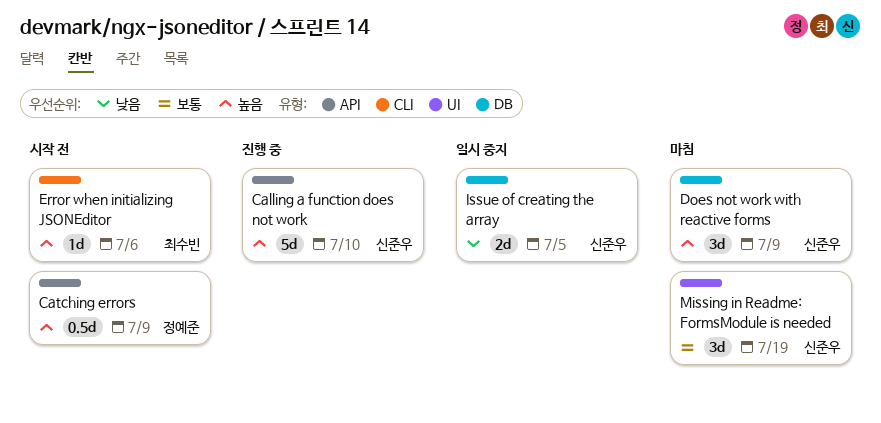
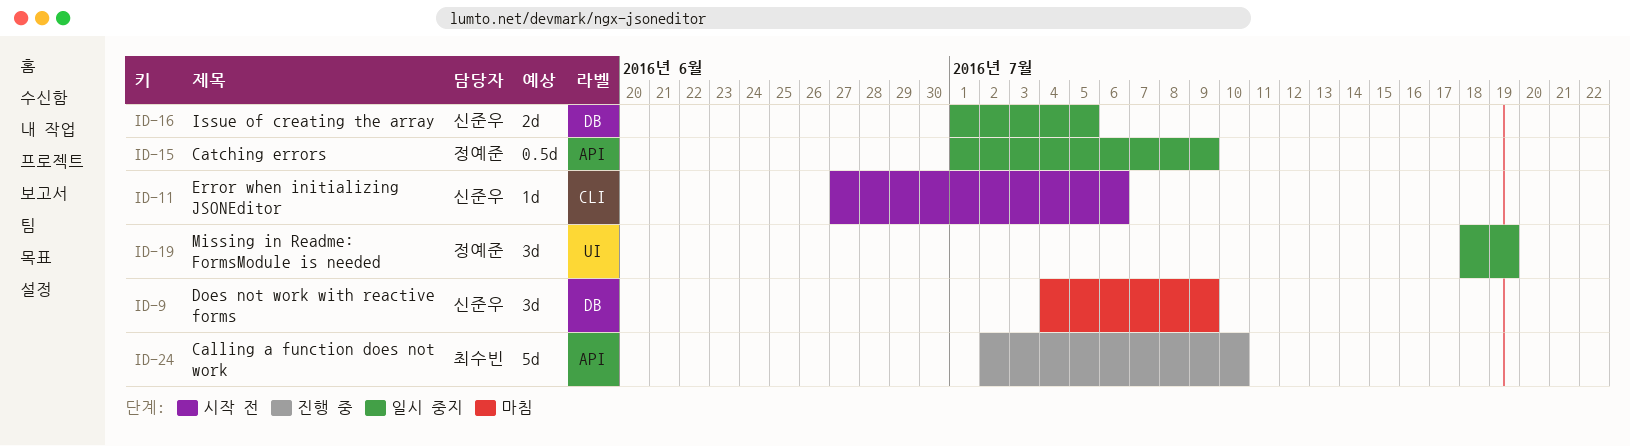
Calling a function does not work, owner: 신준우 -> 최수빈
Catching errors, status: 시작 전 -> 일시 중지
Error when initializing JSONEditor, owner: 최수빈 -> 신준우
Missing in Readme: FormsModule is needed, status: 마침 -> 일시 중지
Missing in Readme: FormsModule is needed, owner: 신준우 -> 정예준

